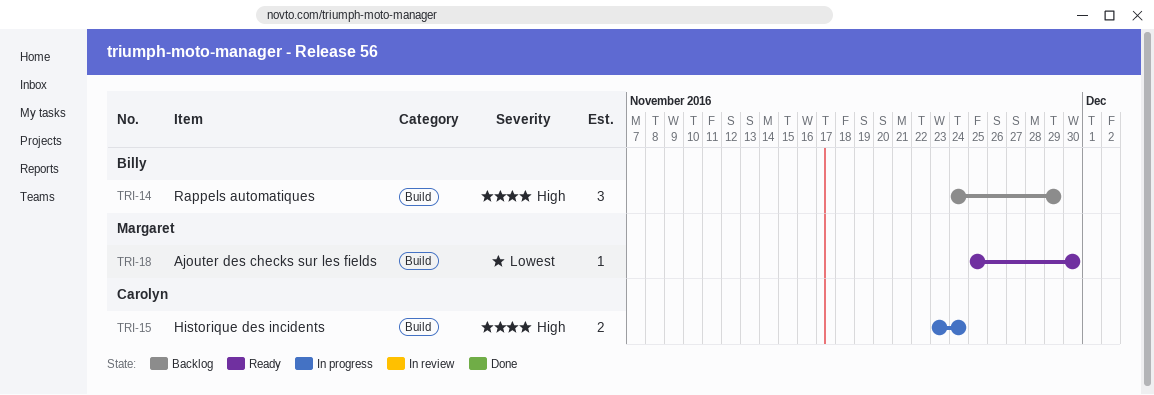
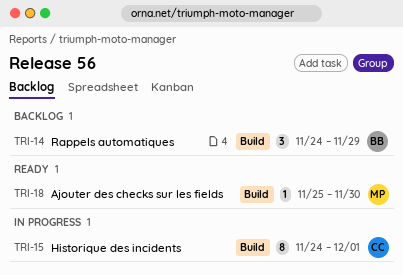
TRI-15, estimate: 2 -> 8
TRI-15, start: Nov 23 -> Nov 24
TRI-15, due: Nov 24 -> Dec 1

